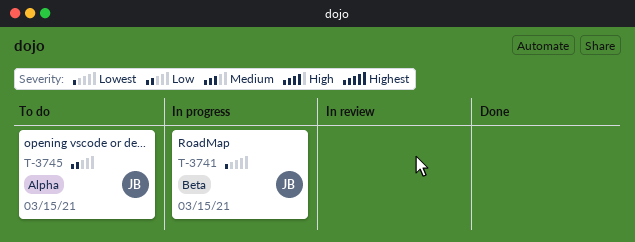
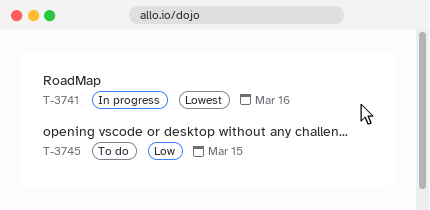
T-3741, due: Mar 15 -> Mar 16

